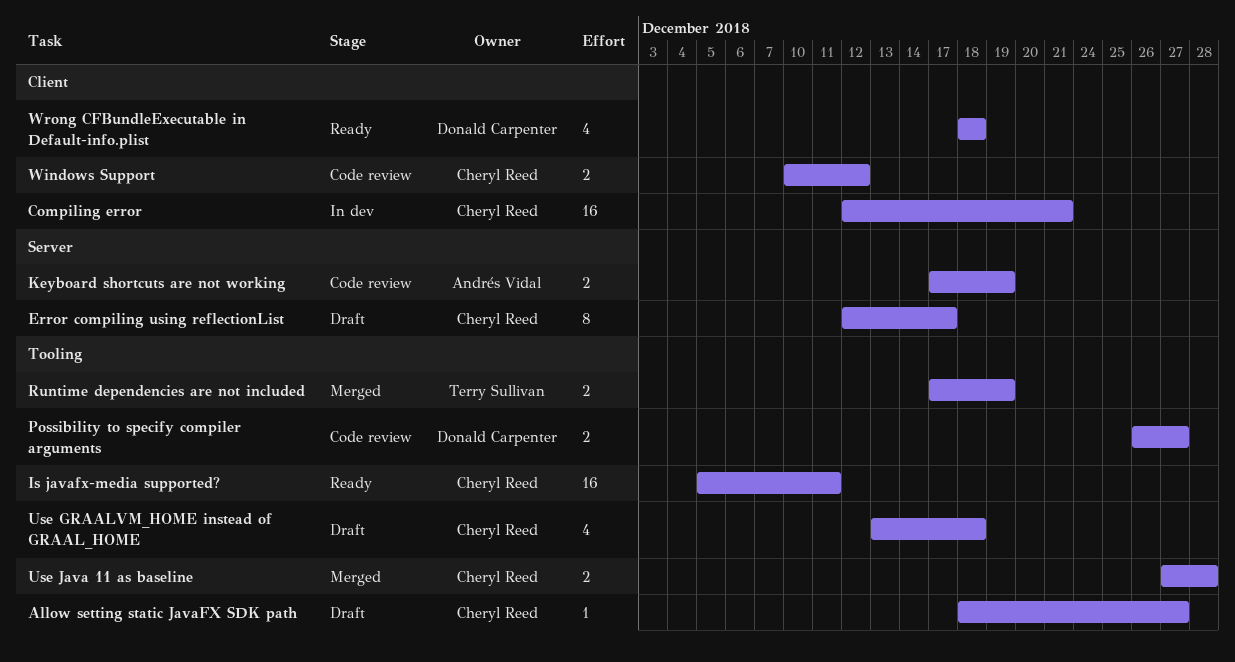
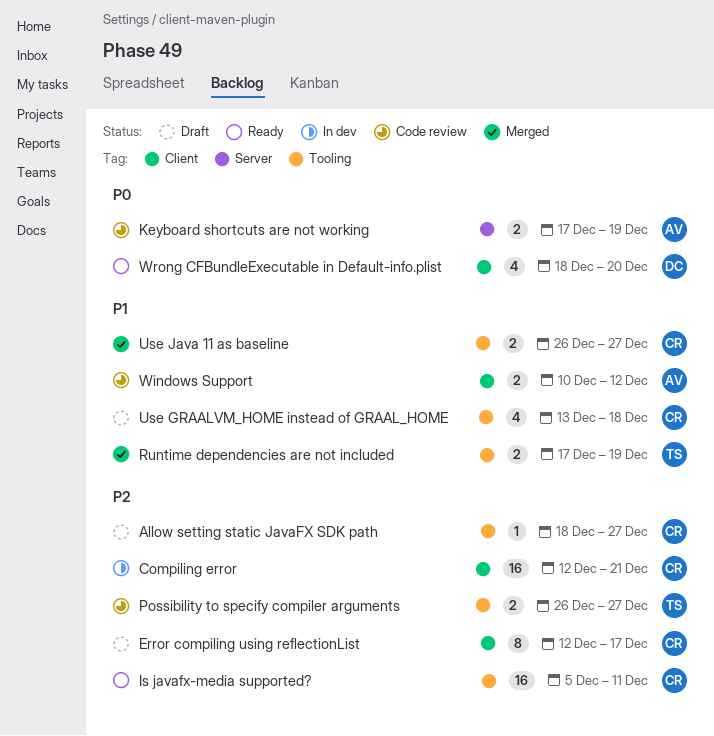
Error compiling using reflectionList, label: Server -> Client
Possibility to specify compiler arguments, owner: Donald Carpenter -> Terry Sullivan
Use Java 11 as baseline, start: Dec 27 -> Dec 26
Use Java 11 as baseline, due: Dec 28 -> Dec 27
Windows Support, owner: Cheryl Reed -> Andrés Vidal
Wrong CFBundleExecutable in Default-info.plist, due: Dec 18 -> Dec 20

